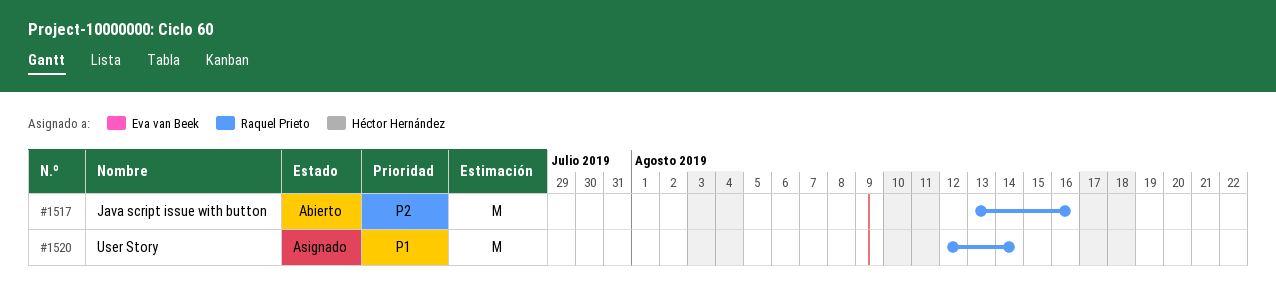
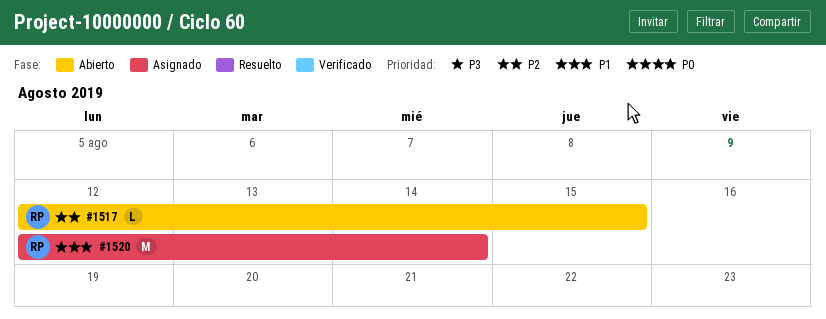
#1517, estimate: M -> L
#1517, start: Aug 13 -> Aug 12
#1517, due: Aug 16 -> Aug 15

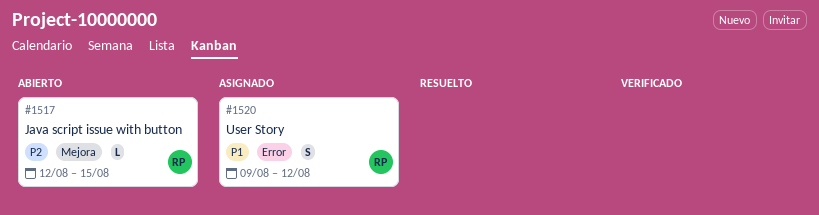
#1520, estimate: M -> S
#1520, start: Aug 12 -> Aug 9
#1520, due: Aug 14 -> Aug 12

